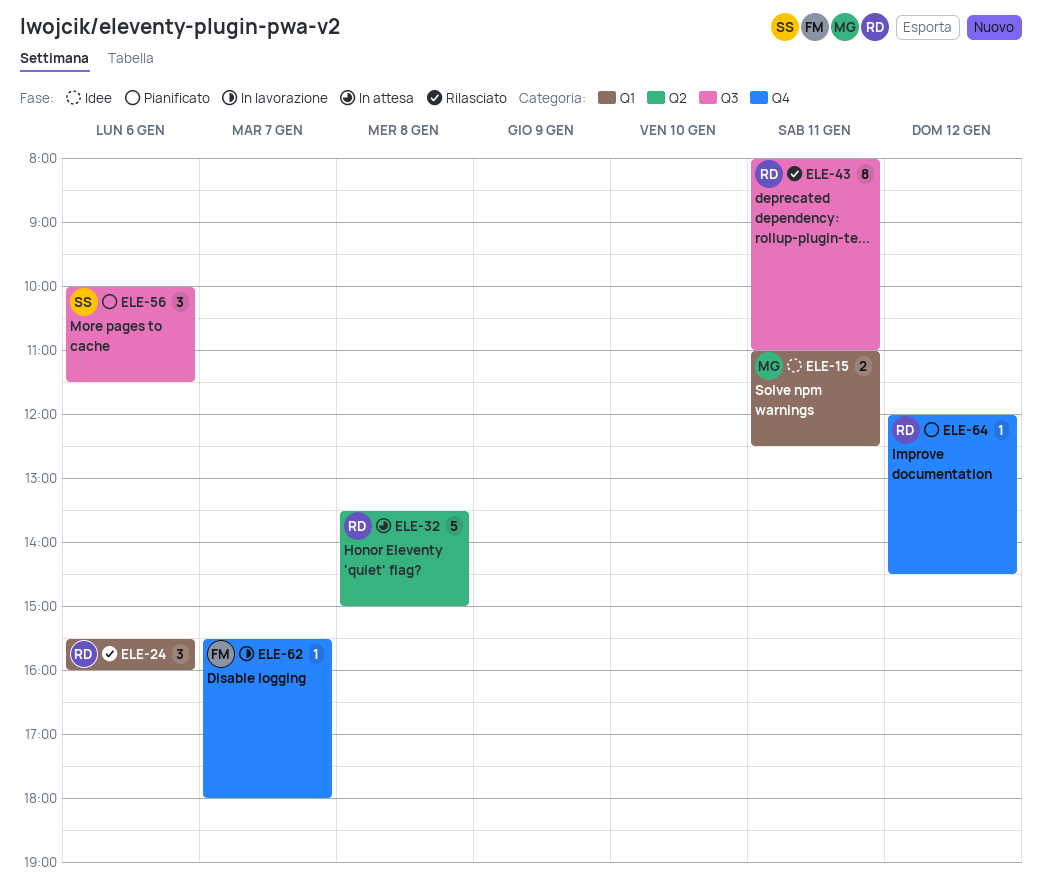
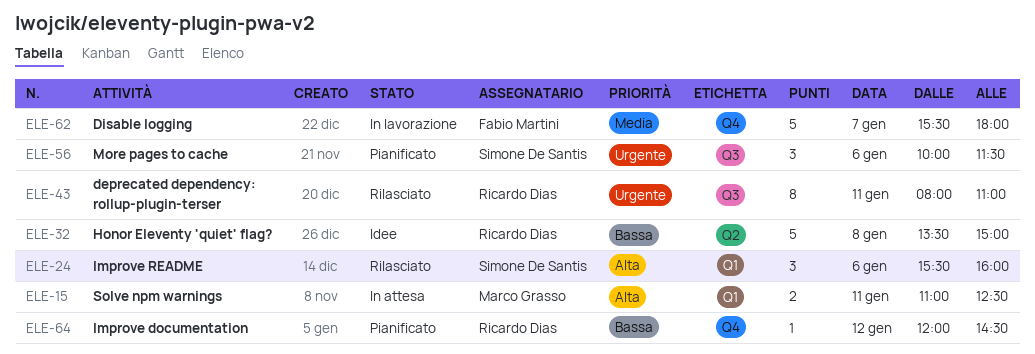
ELE-15, status: Idee -> In attesa
ELE-24, owner: Ricardo Dias -> Simone De Santis
ELE-32, status: In attesa -> Idee
ELE-62, estimate: 1 -> 5

